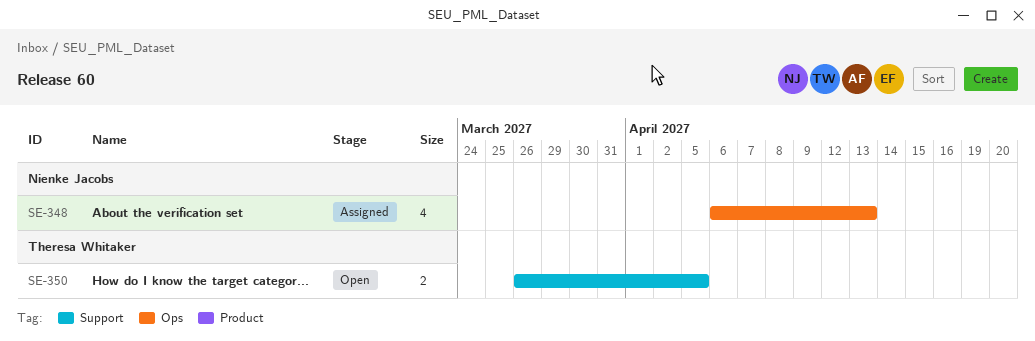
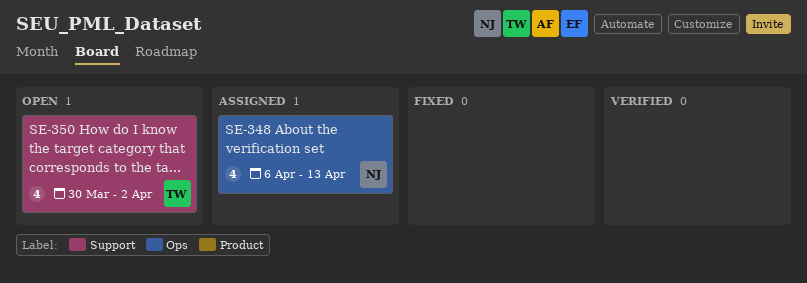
SE-350, estimate: 2 -> 4
SE-350, start: Mar 26 -> Mar 30
SE-350, due: Apr 5 -> Apr 2

